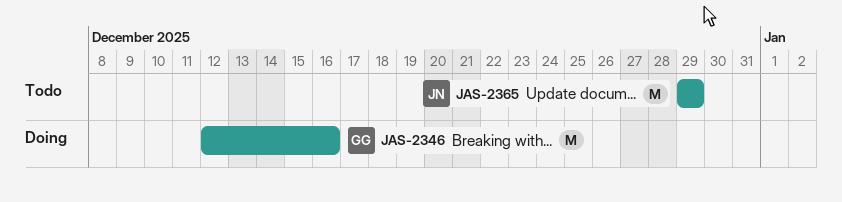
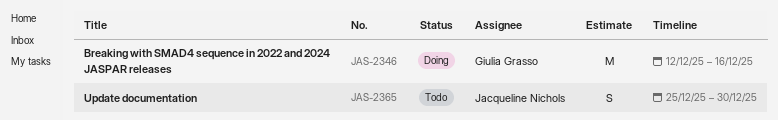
JAS-2365, estimate: M -> S
JAS-2365, start: Dec 29 -> Dec 25
JAS-2365, due: Dec 29 -> Dec 30

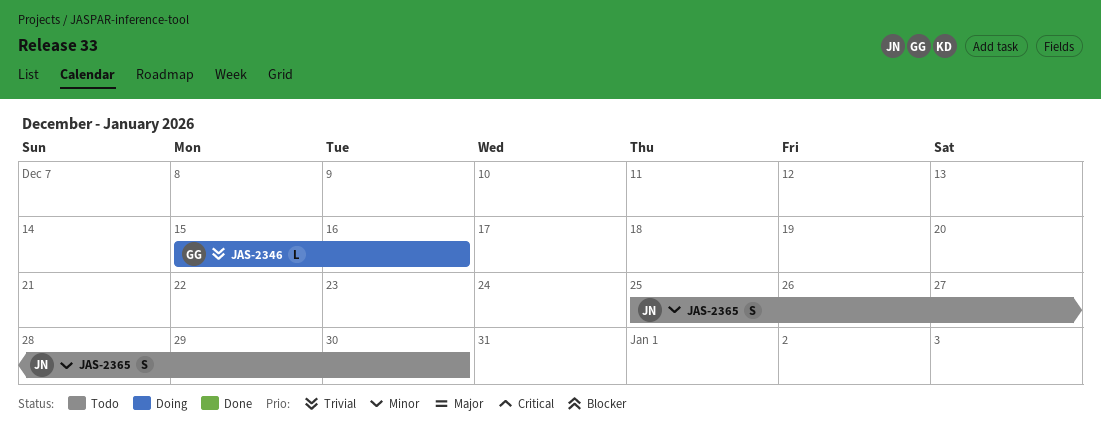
JAS-2346, estimate: M -> L
JAS-2346, start: Dec 12 -> Dec 15

